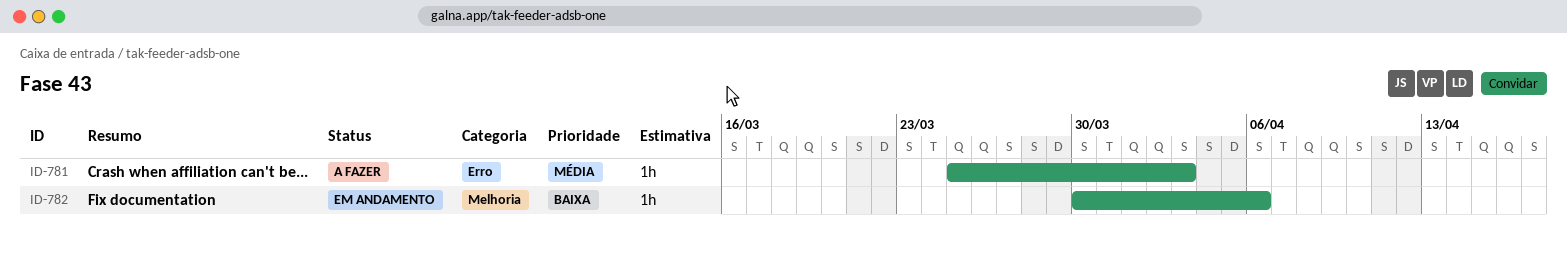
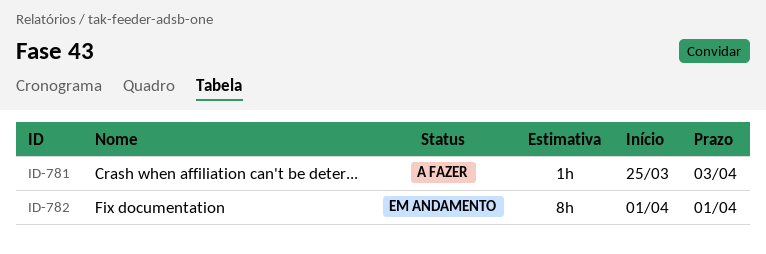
ID-782, estimate: 1h -> 8h
ID-782, start: Mar 30 -> Apr 1
ID-782, due: Apr 6 -> Apr 1

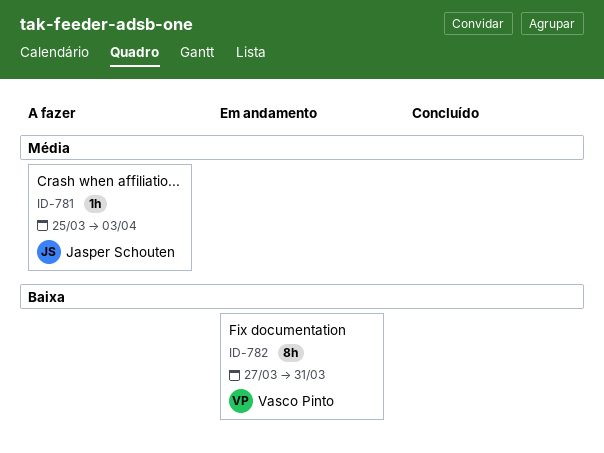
ID-782, start: Apr 1 -> Mar 27
ID-782, due: Apr 1 -> Mar 31

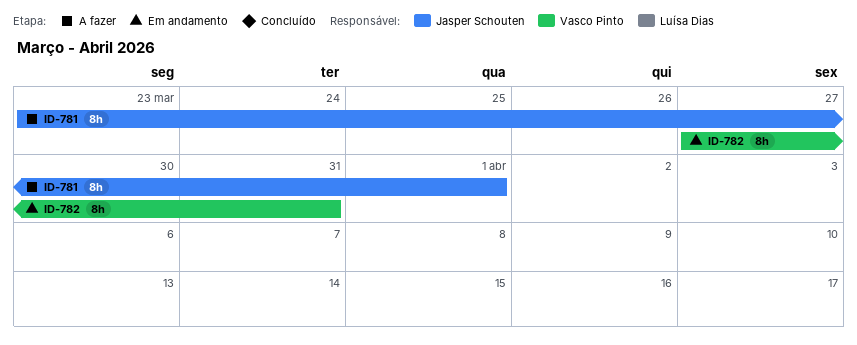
ID-781, estimate: 1h -> 8h
ID-781, start: Mar 25 -> Mar 23
ID-781, due: Apr 3 -> Apr 1

